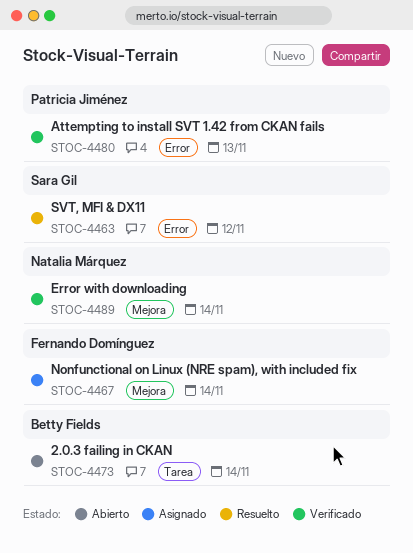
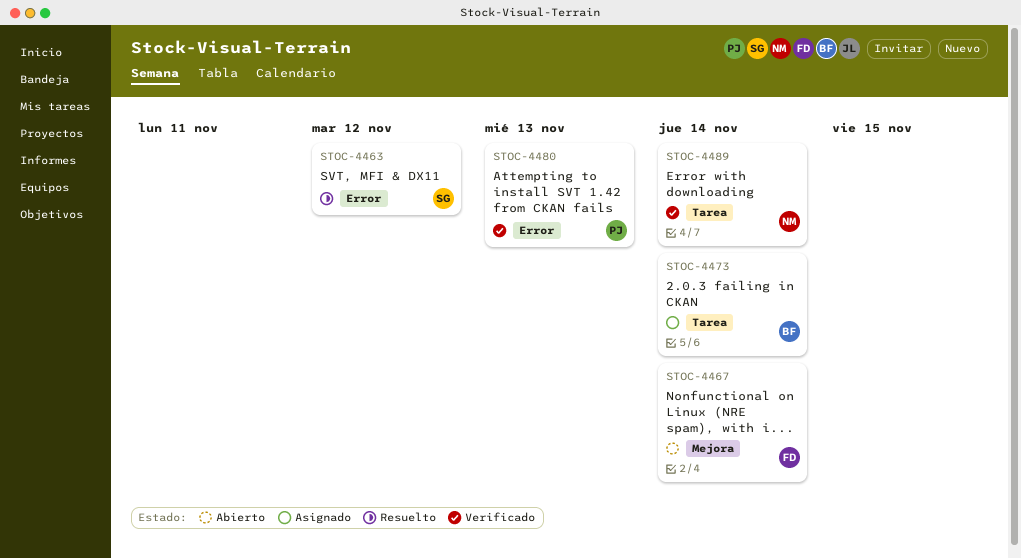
STOC-4467, status: Asignado -> Abierto
STOC-4473, status: Abierto -> Asignado
STOC-4489, label: Mejora -> Tarea

